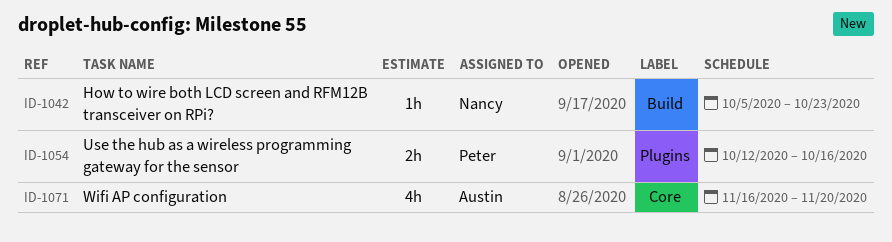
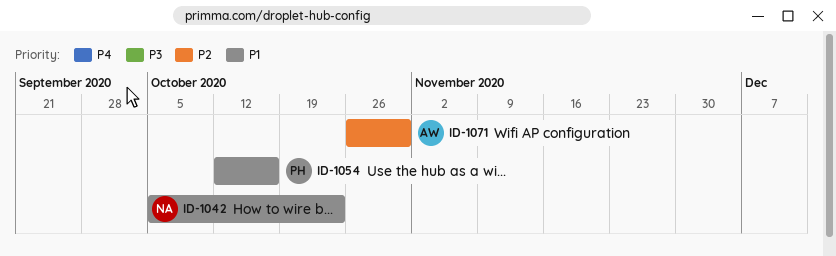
ID-1071, start: Nov 16 -> Oct 26
ID-1071, due: Nov 20 -> Oct 30

